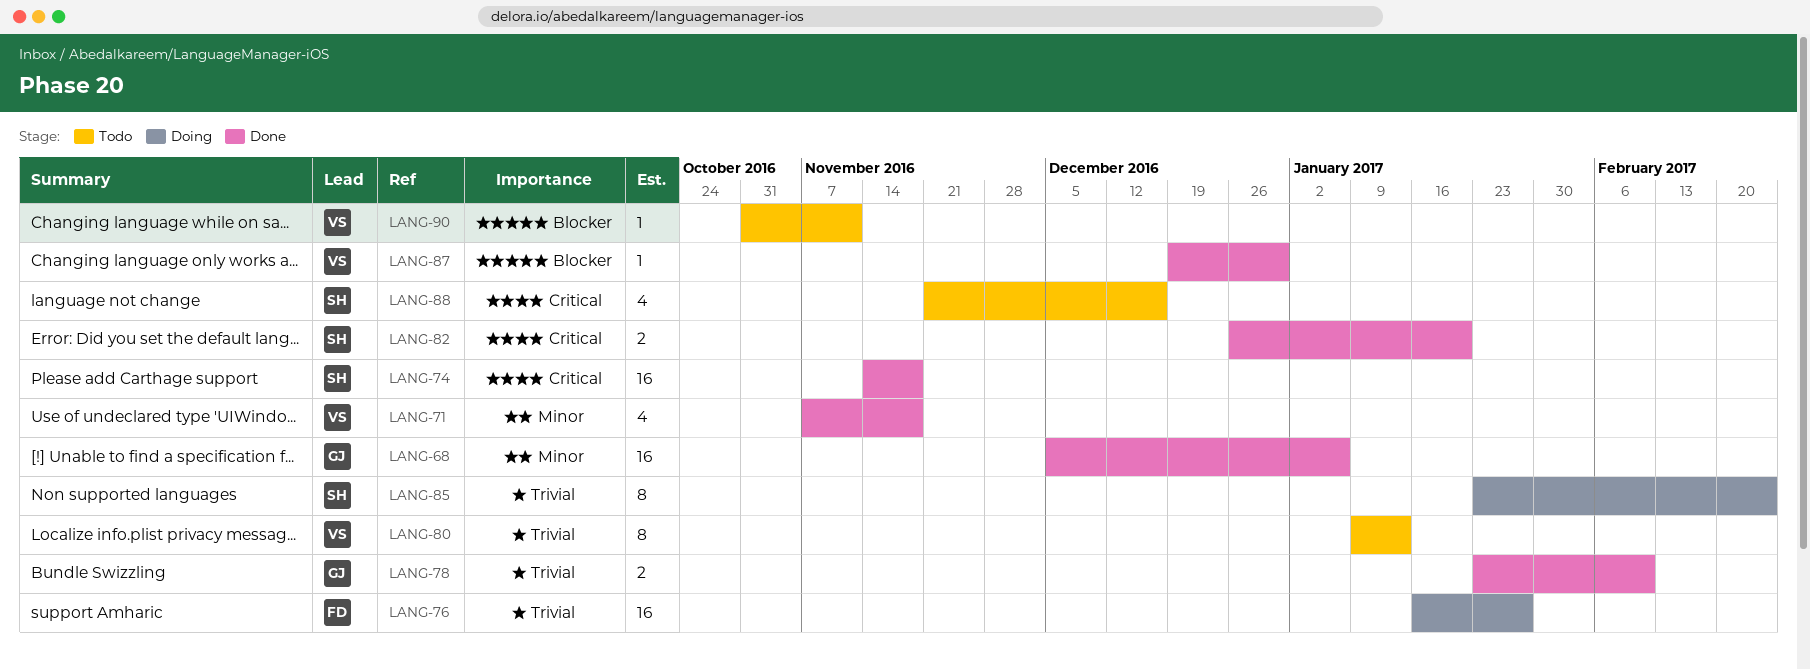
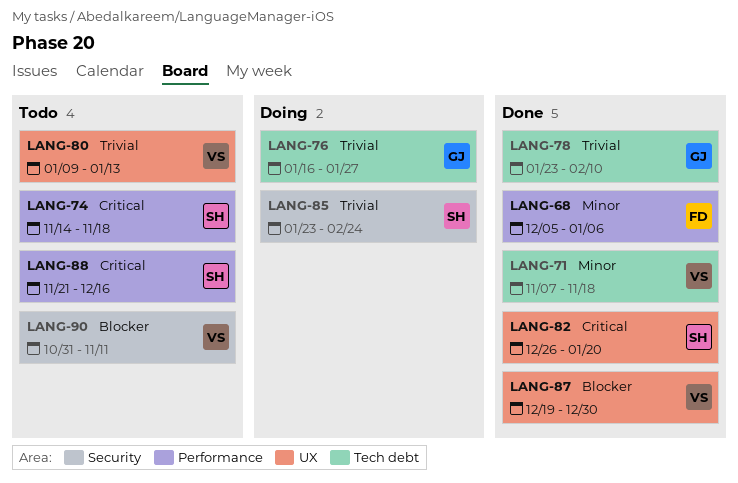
LANG-68, owner: GJ -> FD
LANG-74, status: Done -> Todo
LANG-76, owner: FD -> GJ

